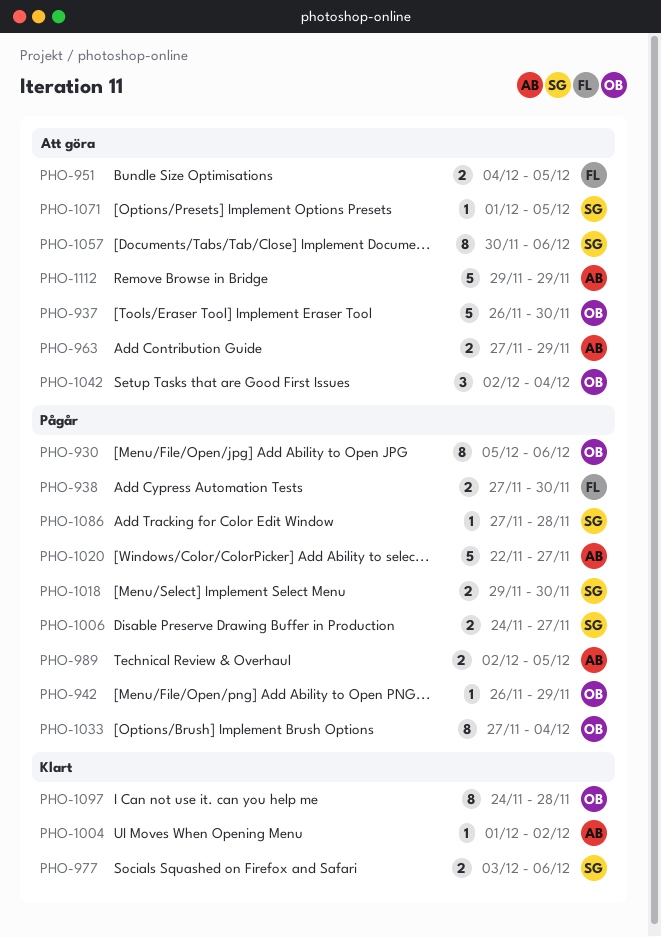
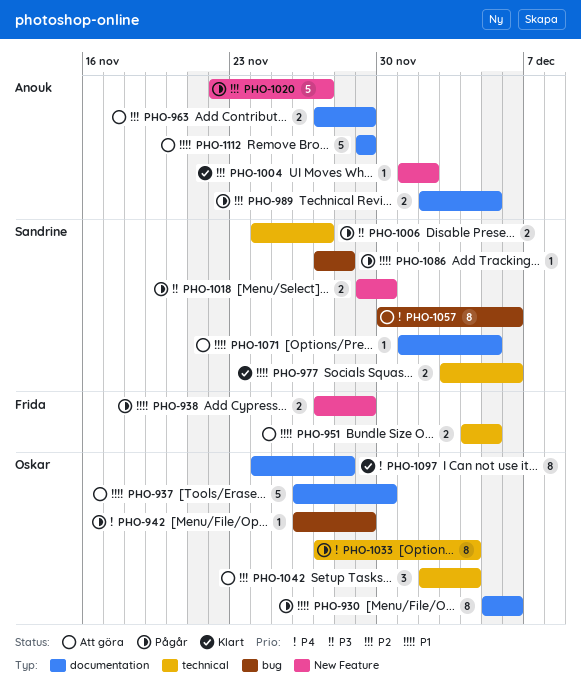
PHO-938, due: Nov 30 -> Nov 29

